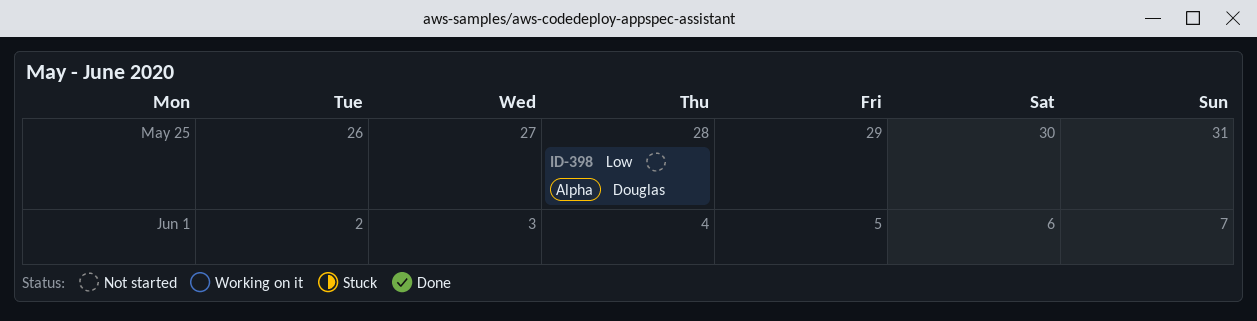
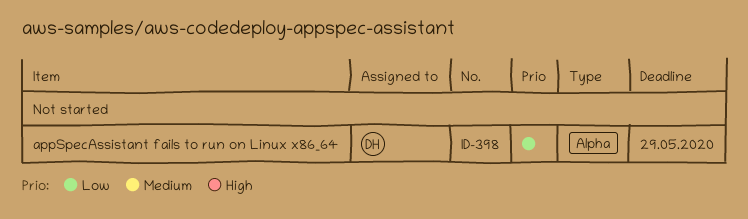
ID-398, due: May 28 -> May 29

